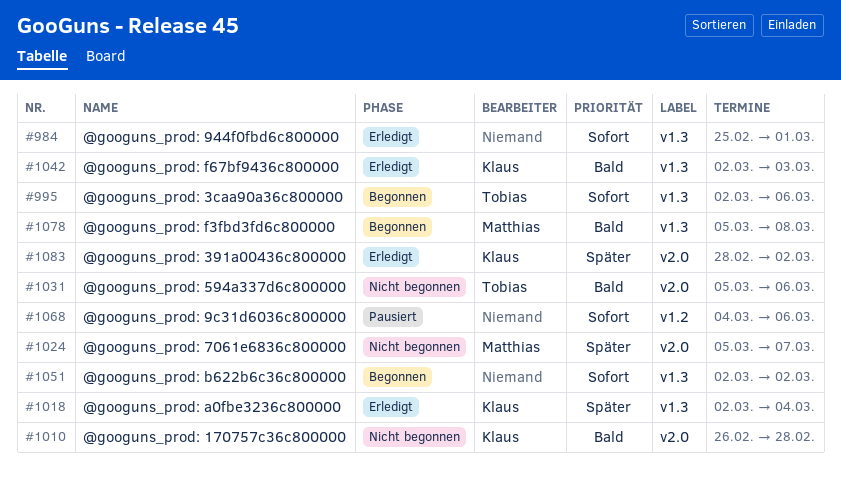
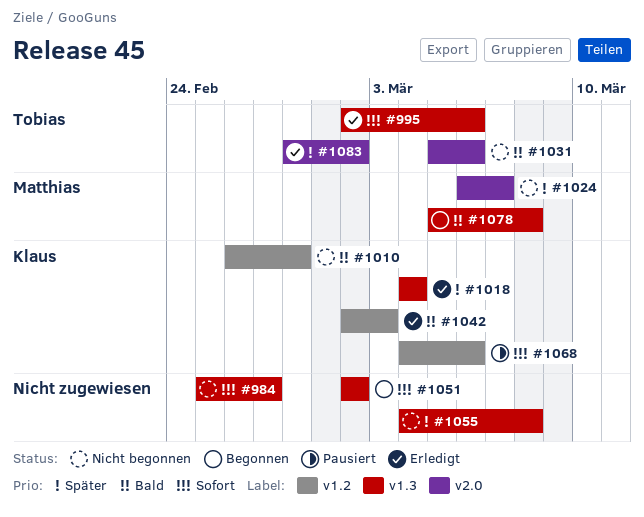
#984, status: Erledigt -> Nicht begonnen
#984, due: Mar 1 -> Feb 27
#995, status: Begonnen -> Erledigt
#1010, label: v2.0 -> v1.2
#1018, start: Mar 2 -> Mar 4
#1024, start: Mar 5 -> Mar 6
#1042, label: v1.3 -> v1.2
#1055: none -> present
#1068, owner: none -> Klaus
#1083, owner: Klaus -> Tobias

